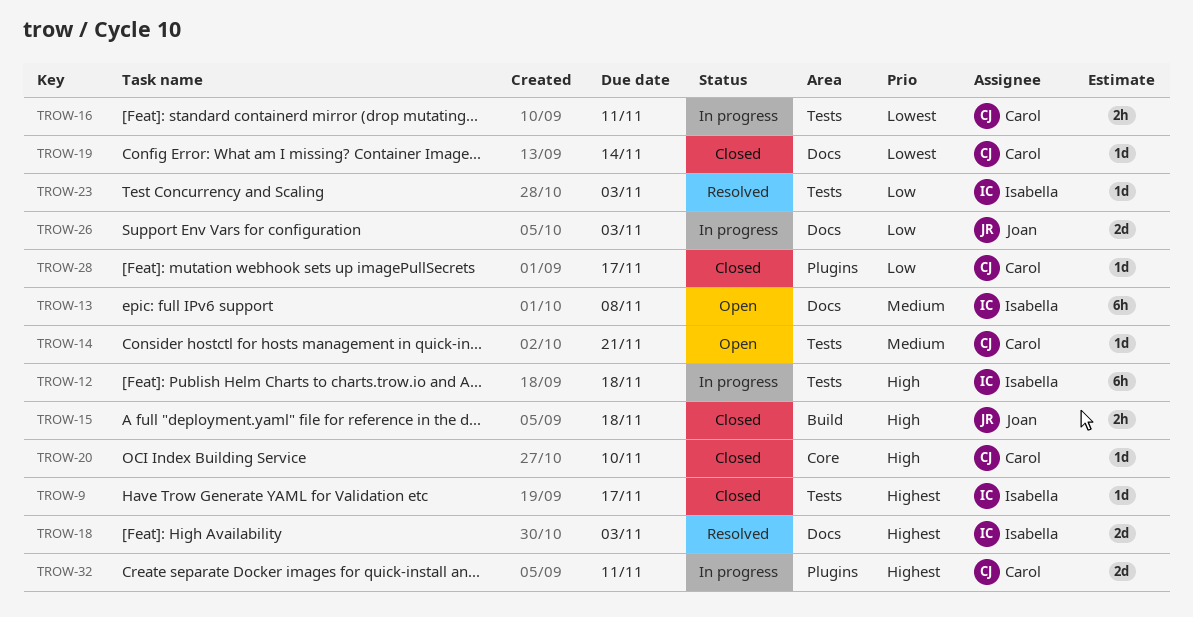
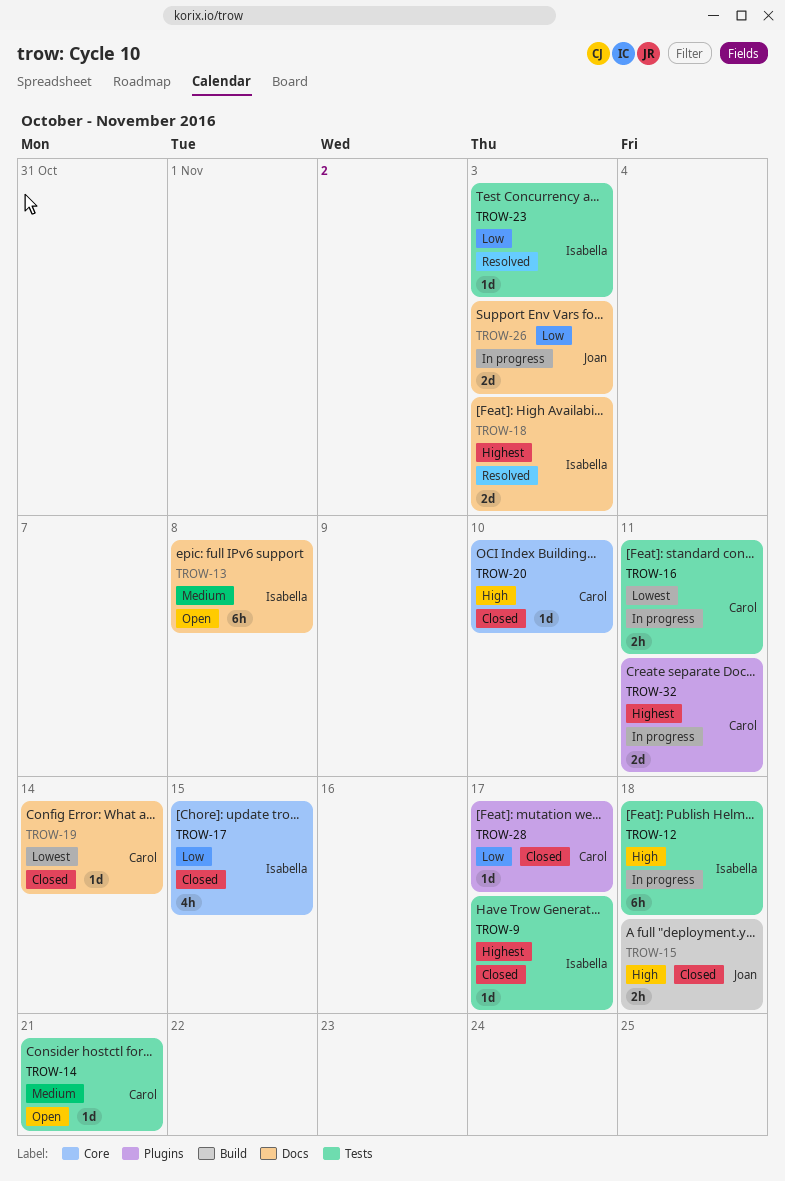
TROW-17: none -> present

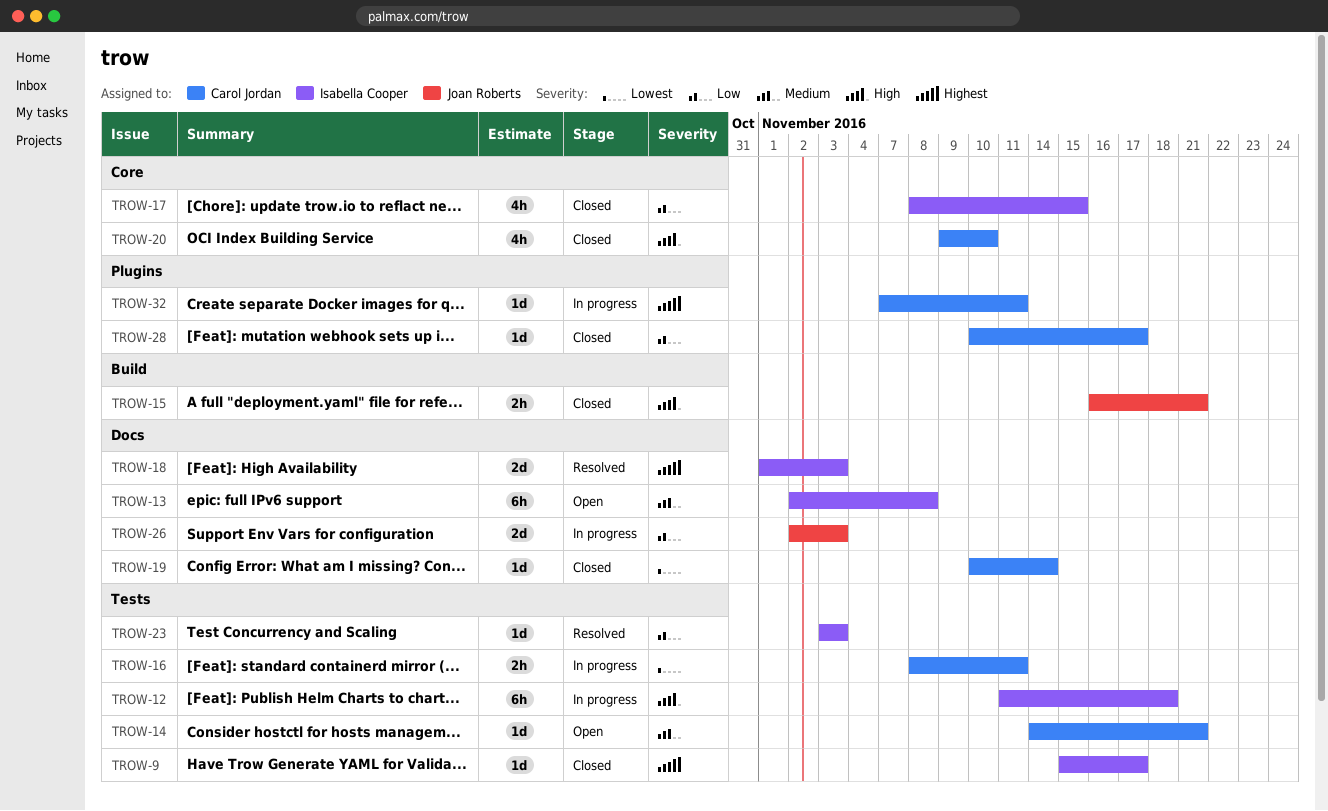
TROW-15, due: Nov 18 -> Nov 21
TROW-20, estimate: 1d -> 4h
TROW-32, estimate: 2d -> 1d

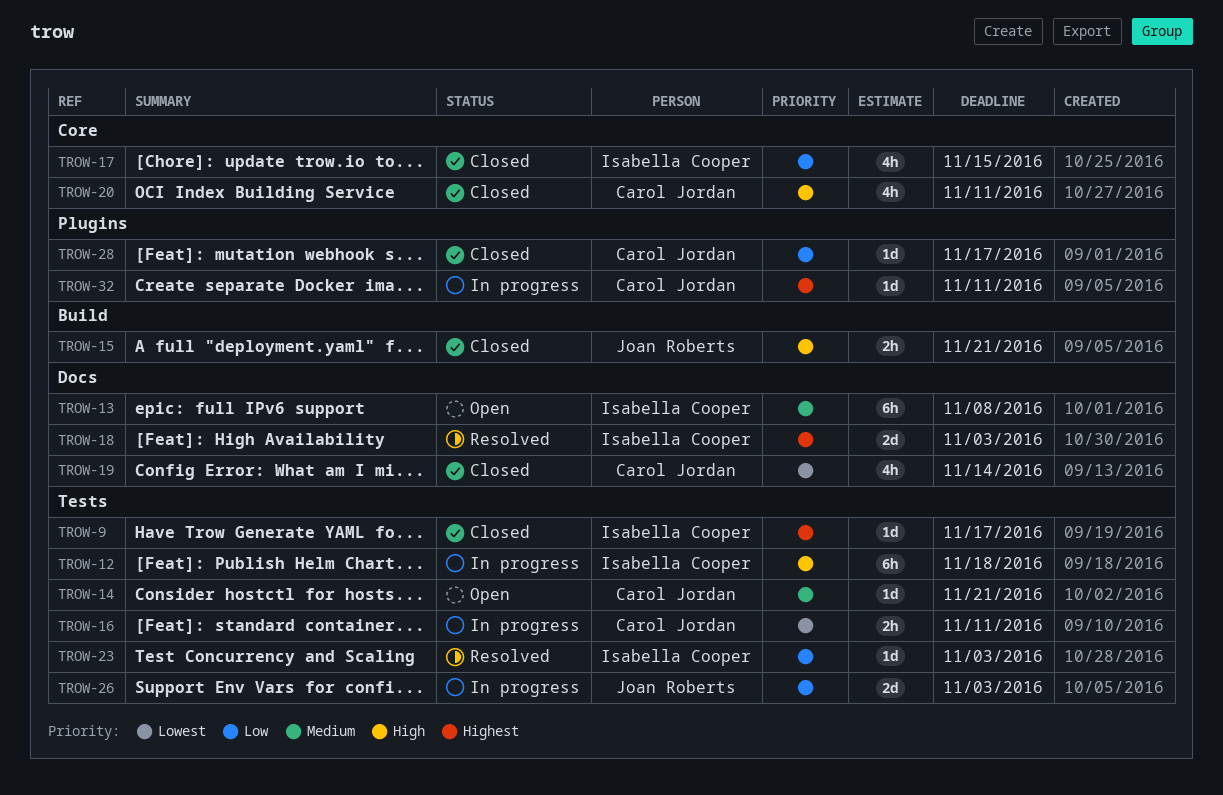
TROW-19, estimate: 1d -> 4h
TROW-20, due: Nov 10 -> Nov 11
TROW-26, label: Docs -> Tests

